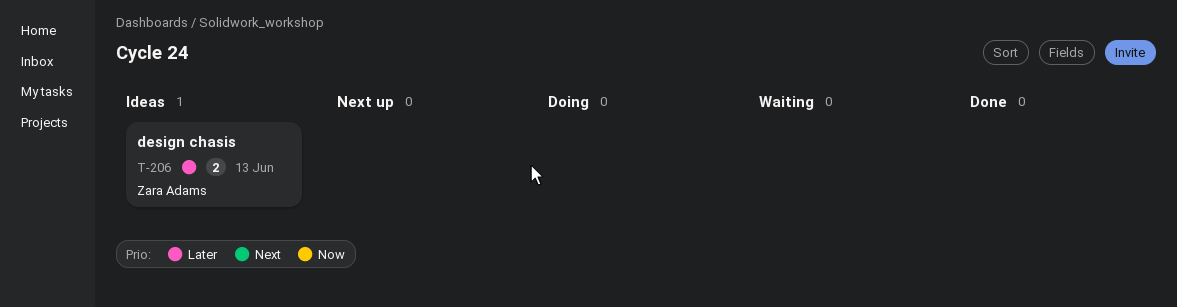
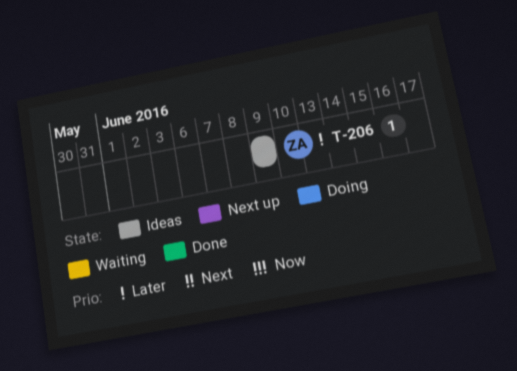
T-206, estimate: 2 -> 1
T-206, due: Jun 13 -> Jun 9

